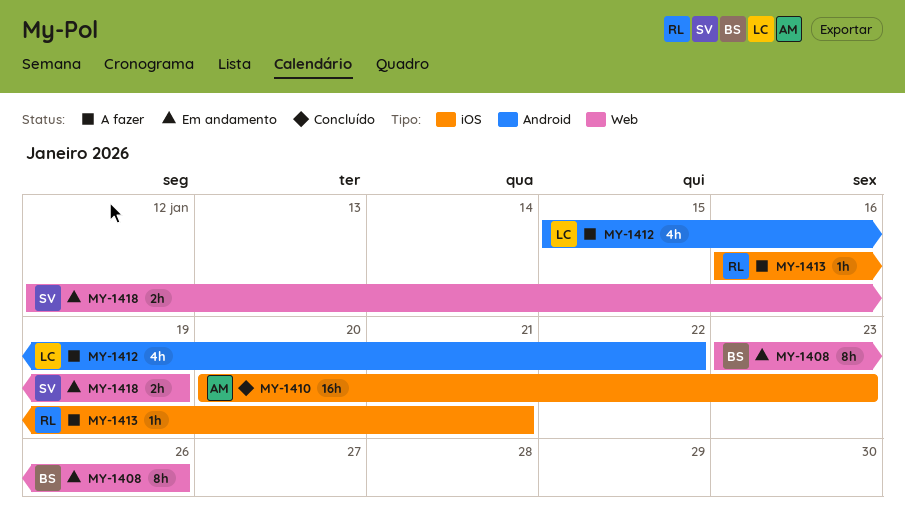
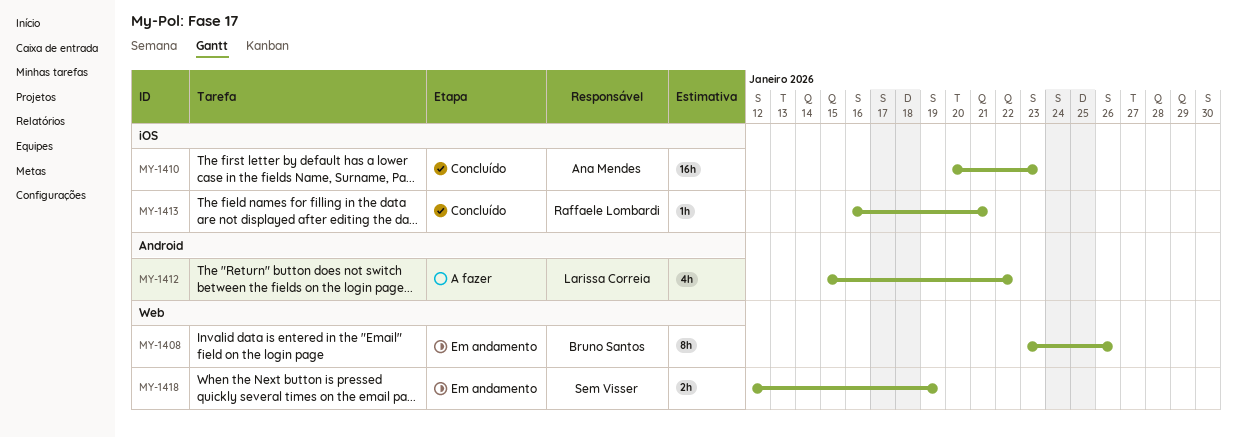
MY-1413, status: A fazer -> Concluído

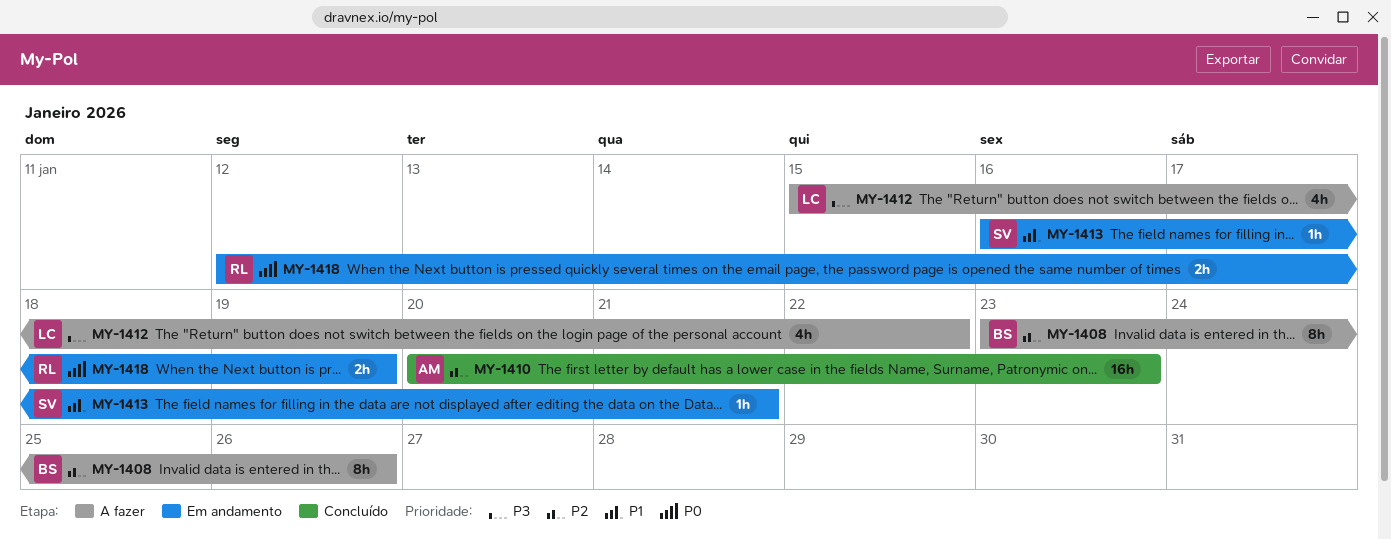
MY-1408, status: Em andamento -> A fazer
MY-1413, status: Concluído -> Em andamento
MY-1413, owner: Raffaele Lombardi -> Sem Visser
MY-1418, owner: Sem Visser -> Raffaele Lombardi

